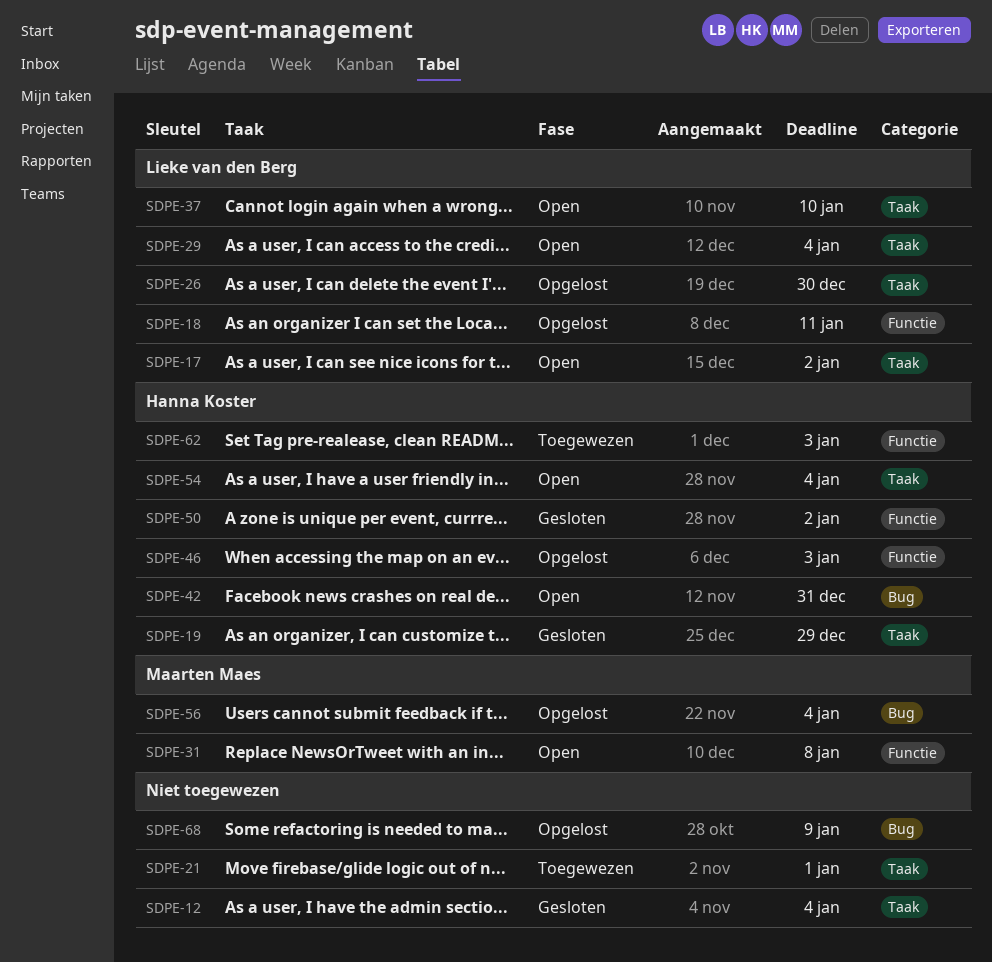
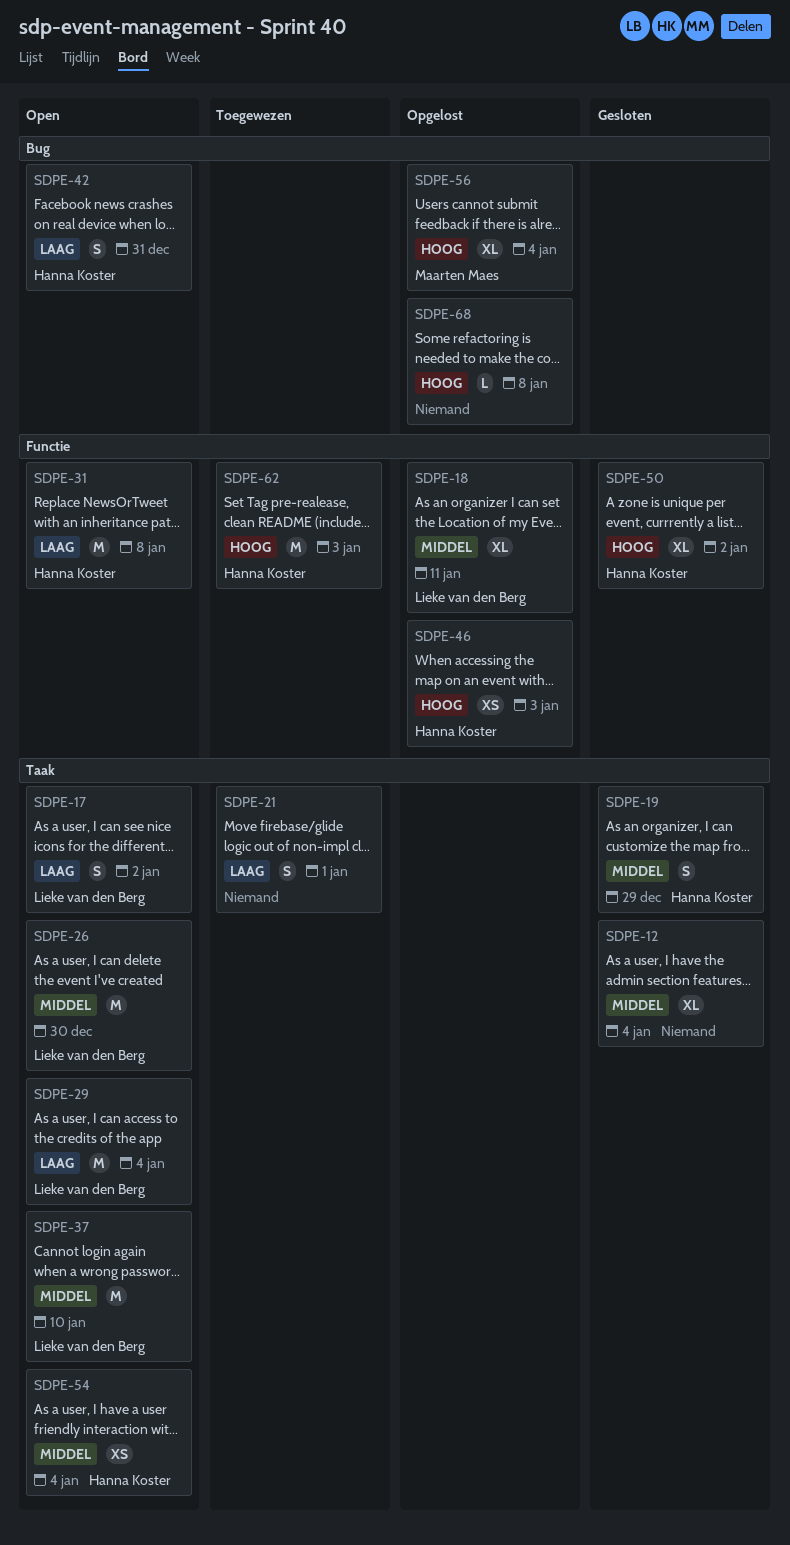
SDPE-26, status: Opgelost -> Open
SDPE-31, owner: Maarten Maes -> Hanna Koster
SDPE-68, due: Jan 9 -> Jan 8

